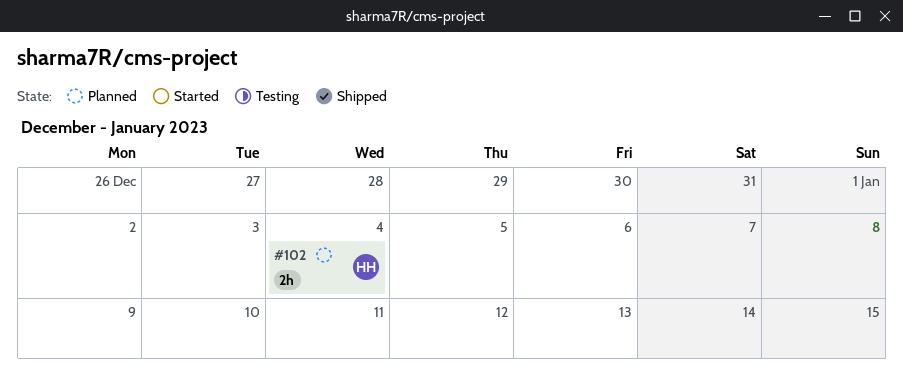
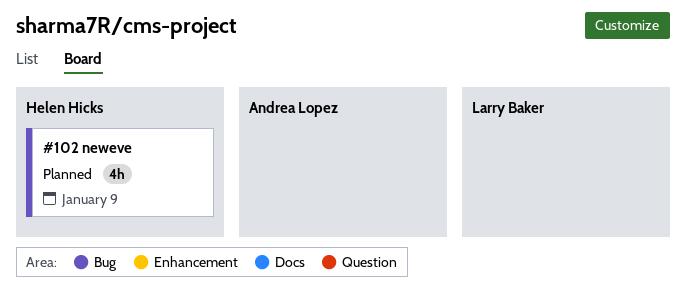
#102, estimate: 2h -> 4h
#102, due: Jan 4 -> Jan 9

